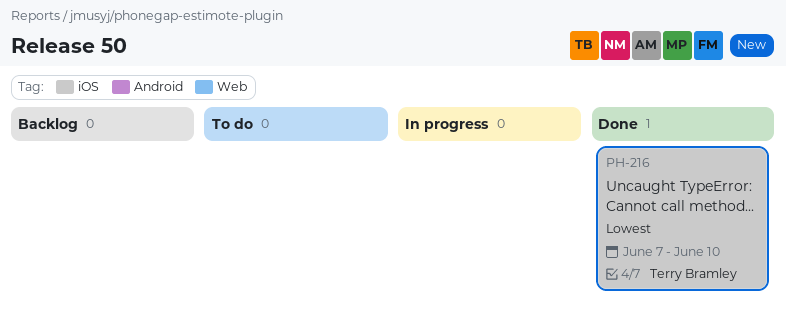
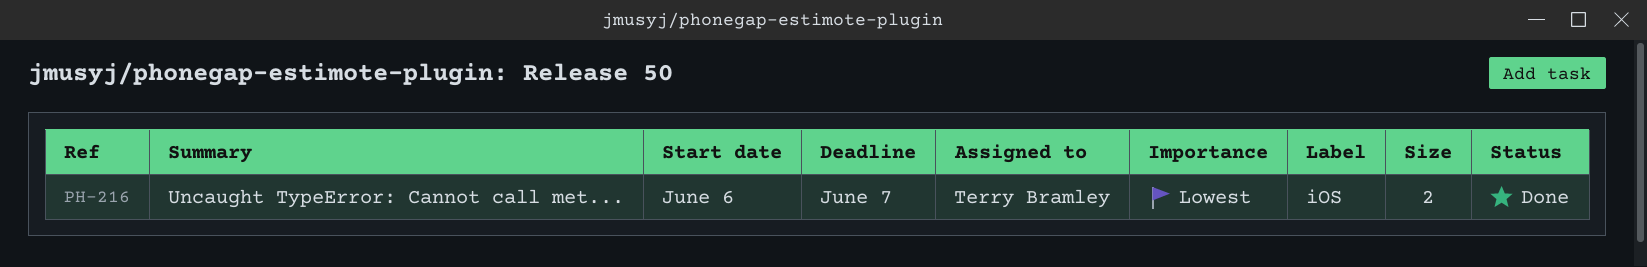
PH-216, start: Jun 7 -> Jun 6
PH-216, due: Jun 10 -> Jun 7

